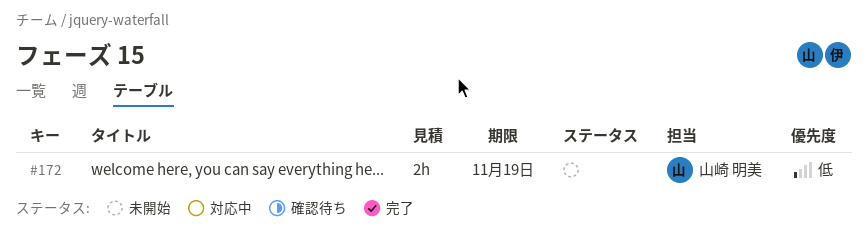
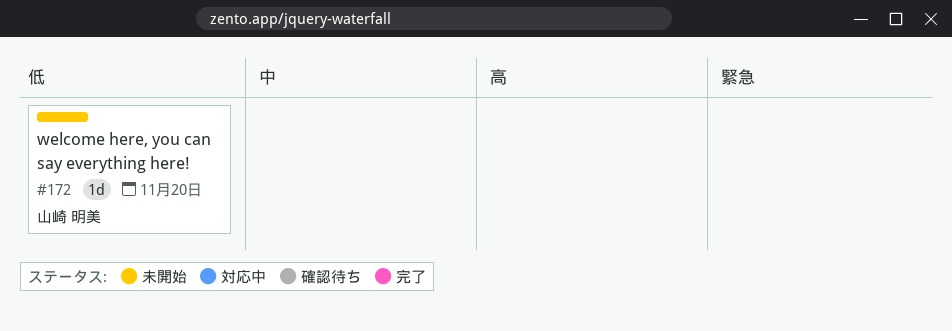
#172, estimate: 2h -> 1d
#172, due: Nov 19 -> Nov 20

